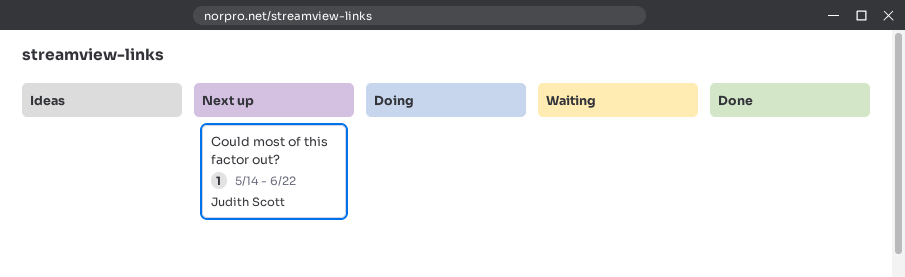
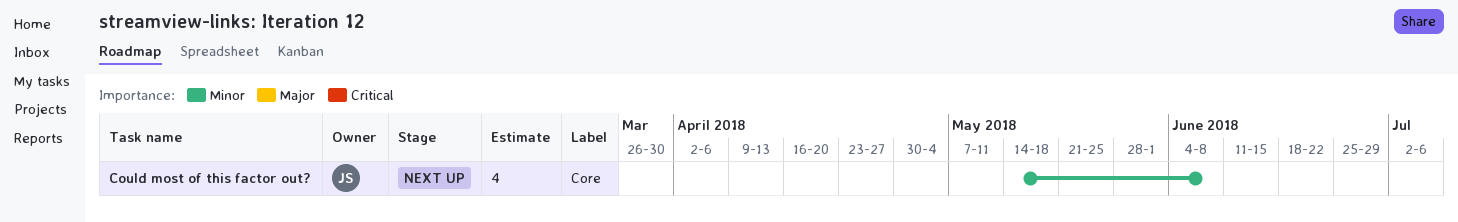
Could most of this factor out?, estimate: 1 -> 4
Could most of this factor out?, due: Jun 22 -> Jun 8

